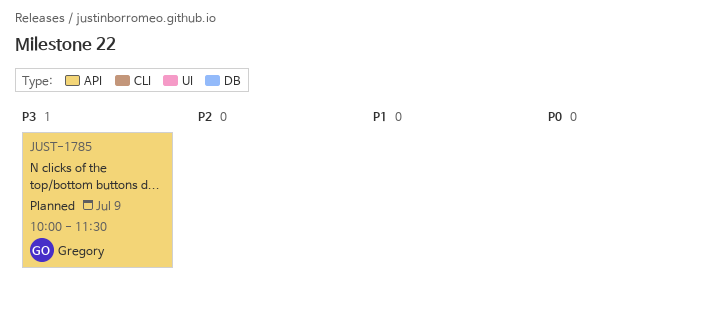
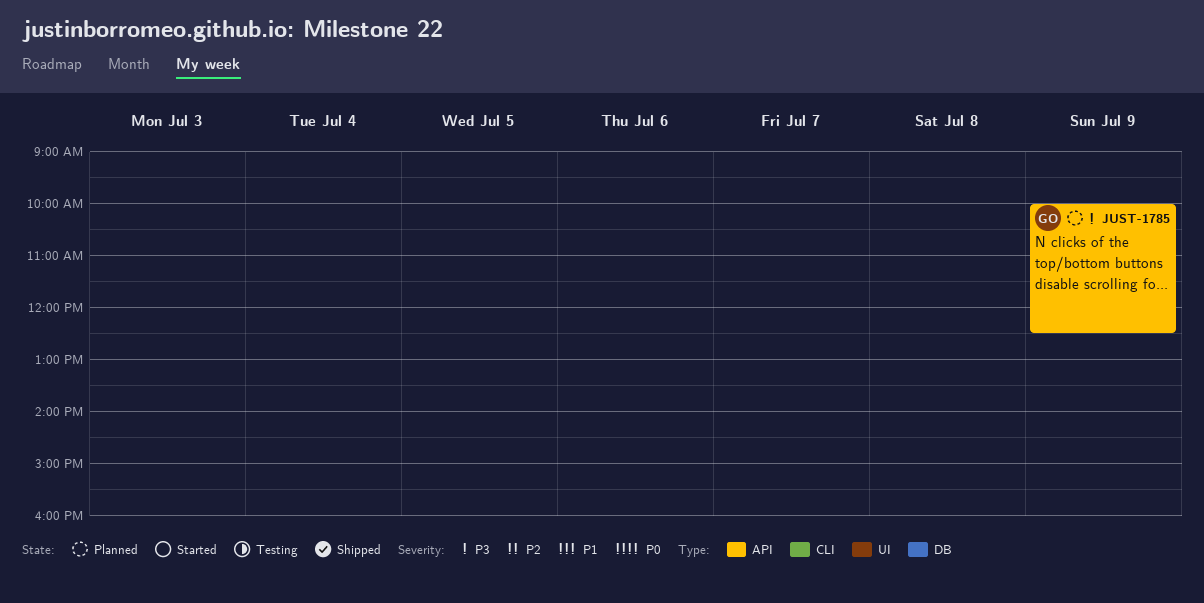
JUST-1785, ends: 11:30 -> 12:30

